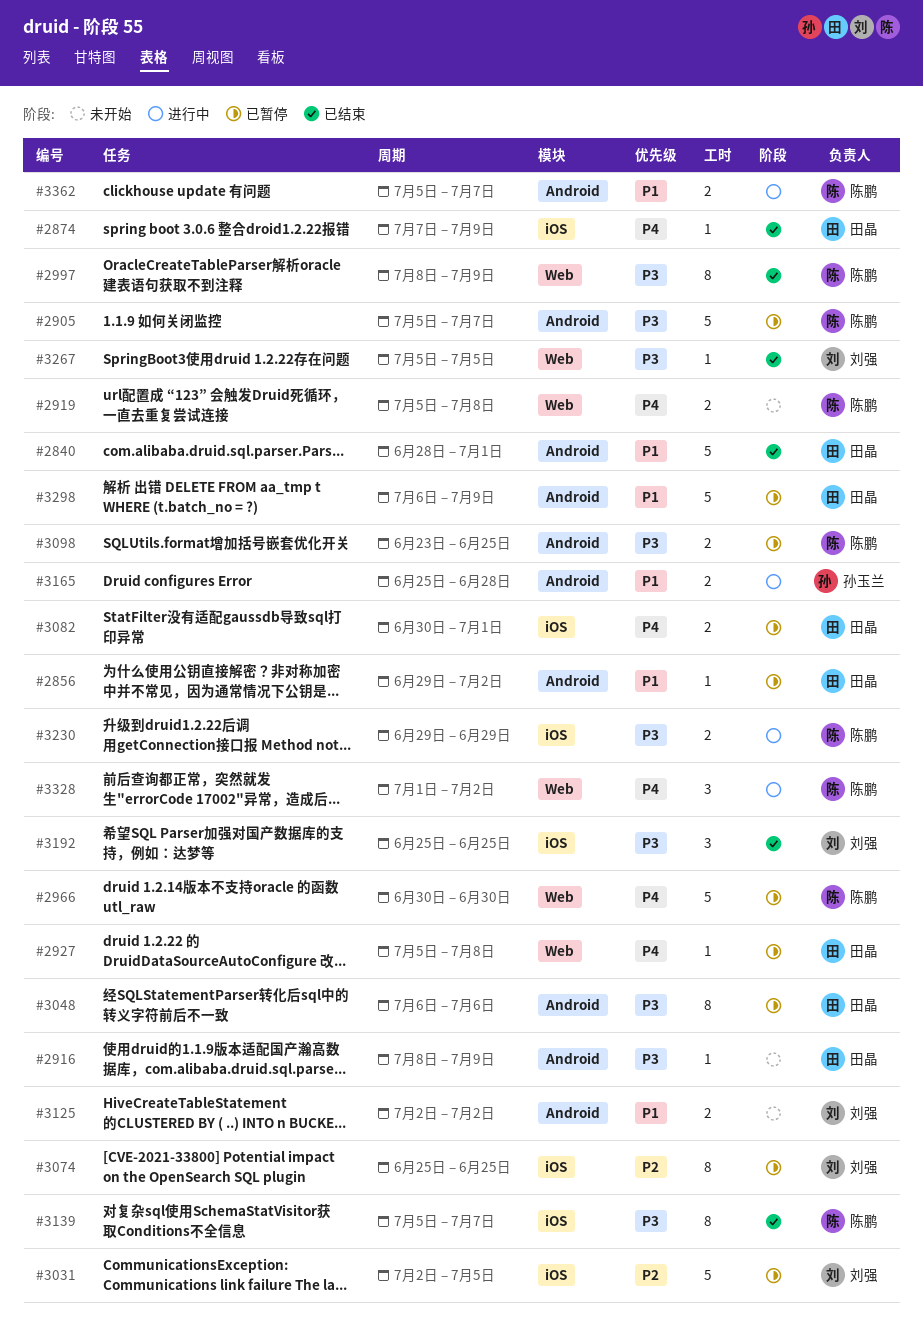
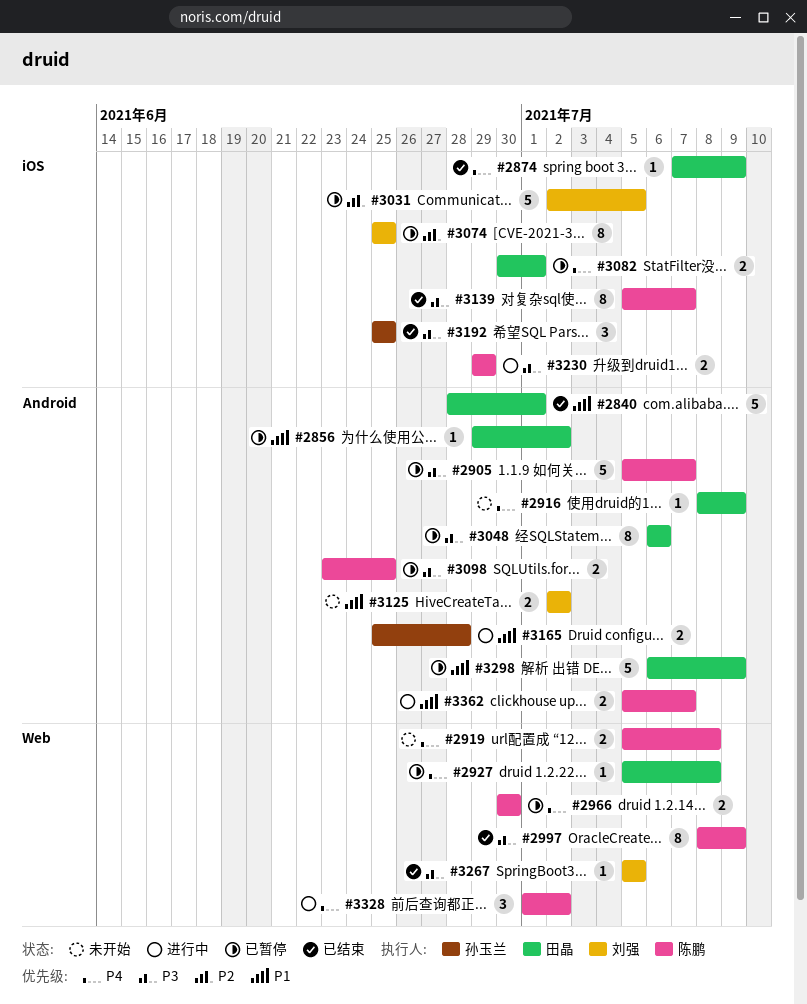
#2916, priority: P3 -> P4
#2966, estimate: 5 -> 2
#3192, owner: 刘强 -> 孙玉兰

